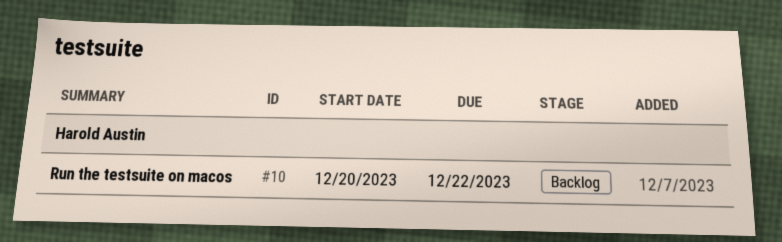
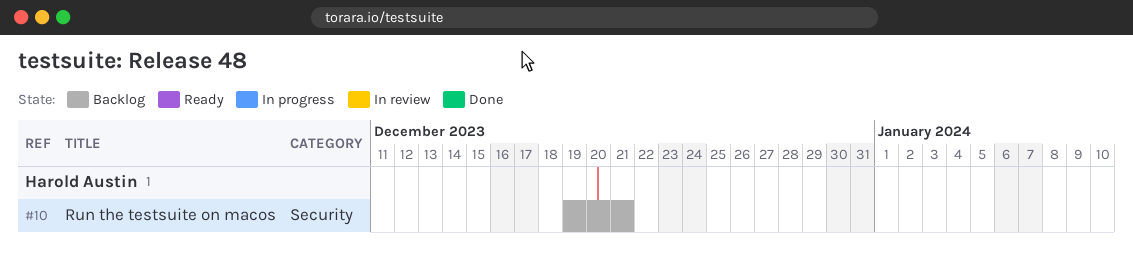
#10, start: Dec 20 -> Dec 19
#10, due: Dec 22 -> Dec 21

